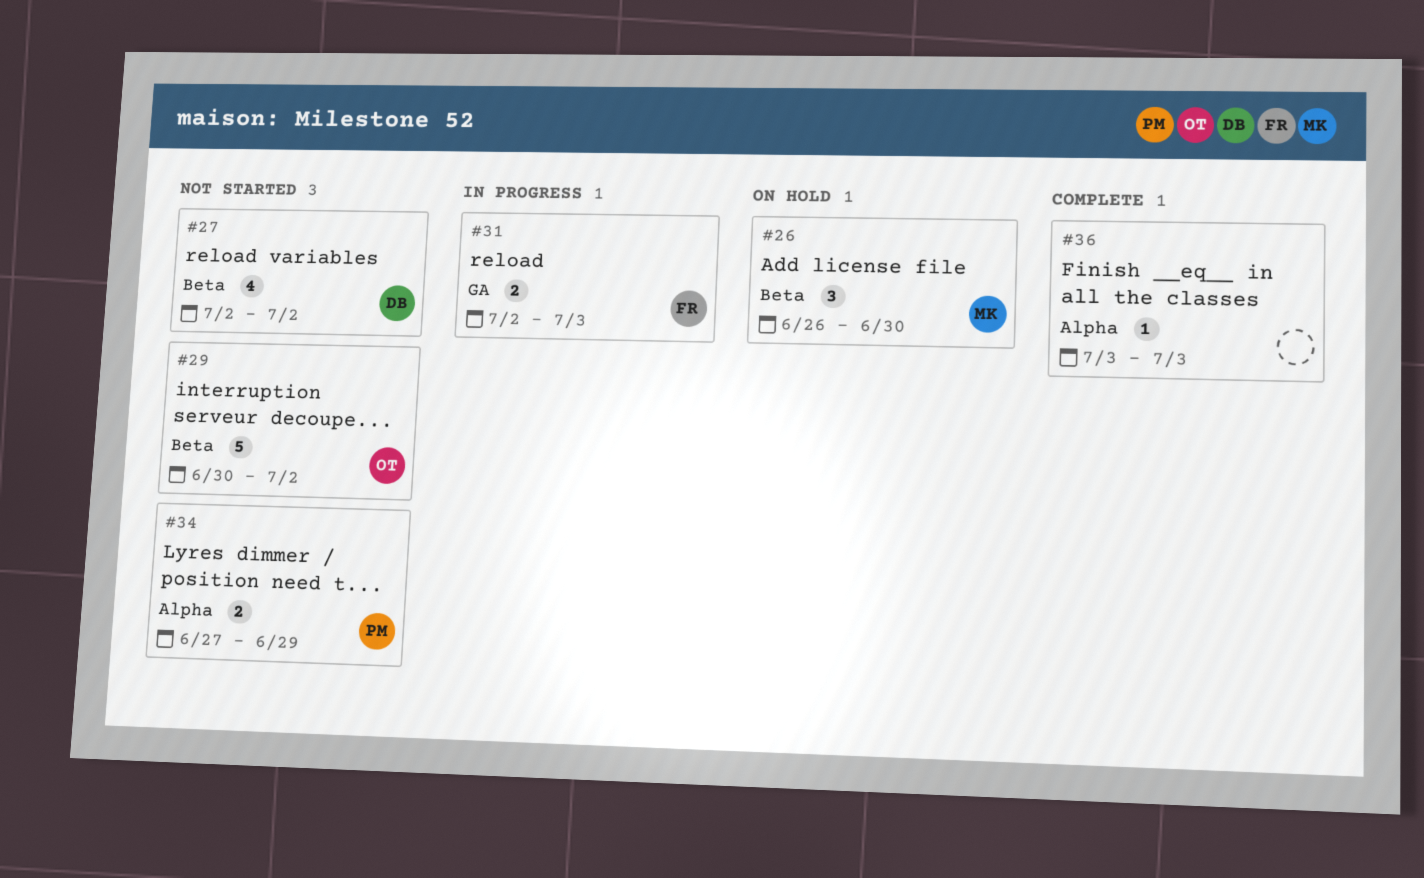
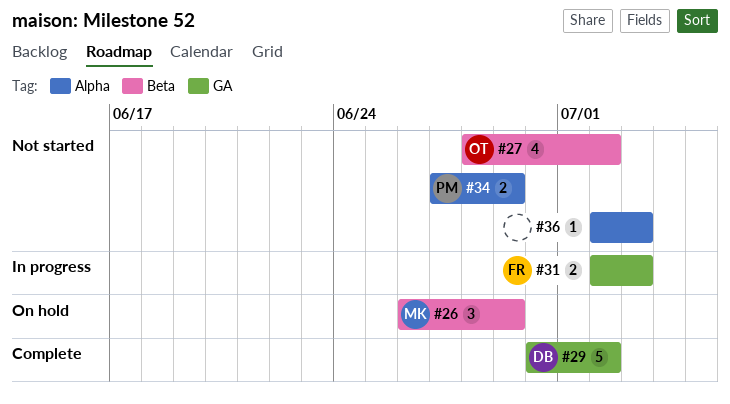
#26, due: Jun 30 -> Jun 29
#27, owner: DB -> OT
#27, start: Jul 2 -> Jun 28
#29, status: Not started -> Complete
#29, owner: OT -> DB
#29, label: Beta -> GA
#36, status: Complete -> Not started
#36, start: Jul 3 -> Jul 2

